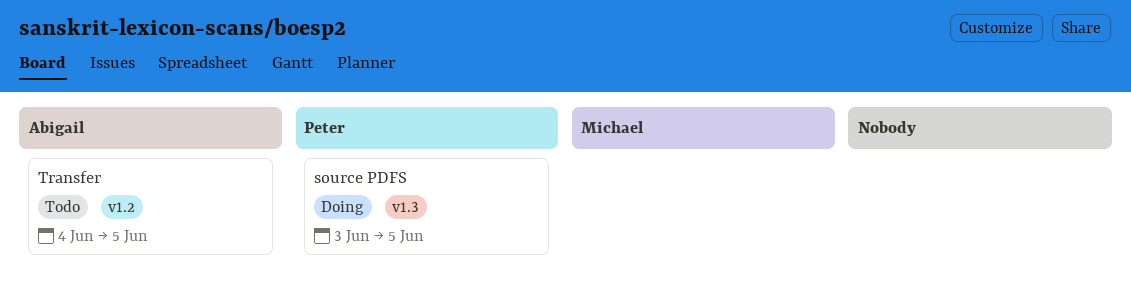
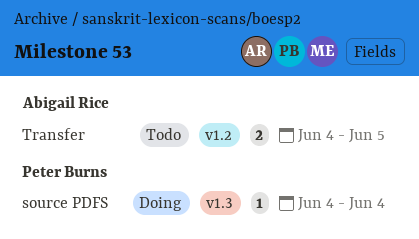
source PDFS, start: Jun 3 -> Jun 4
source PDFS, due: Jun 5 -> Jun 4

